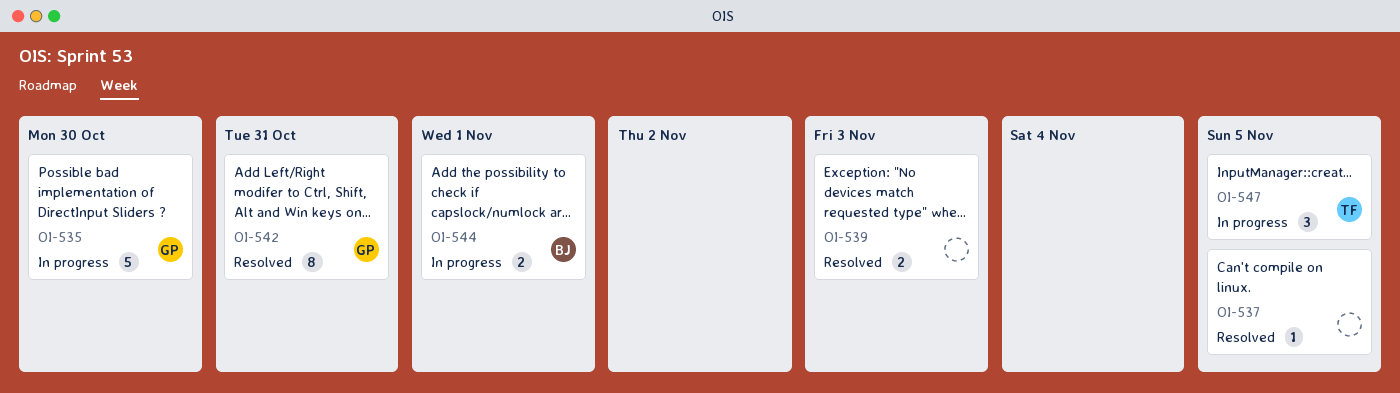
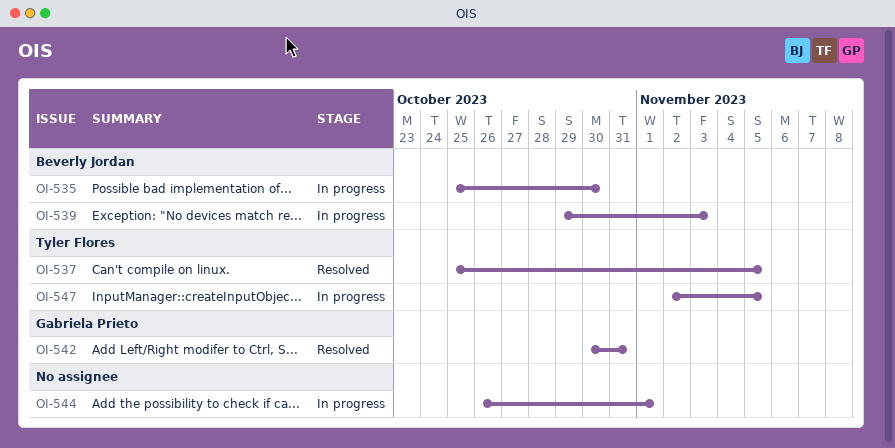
OI-535, owner: Gabriela Prieto -> Beverly Jordan
OI-537, owner: none -> Tyler Flores
OI-539, status: Resolved -> In progress
OI-539, owner: none -> Beverly Jordan
OI-544, owner: Beverly Jordan -> none

